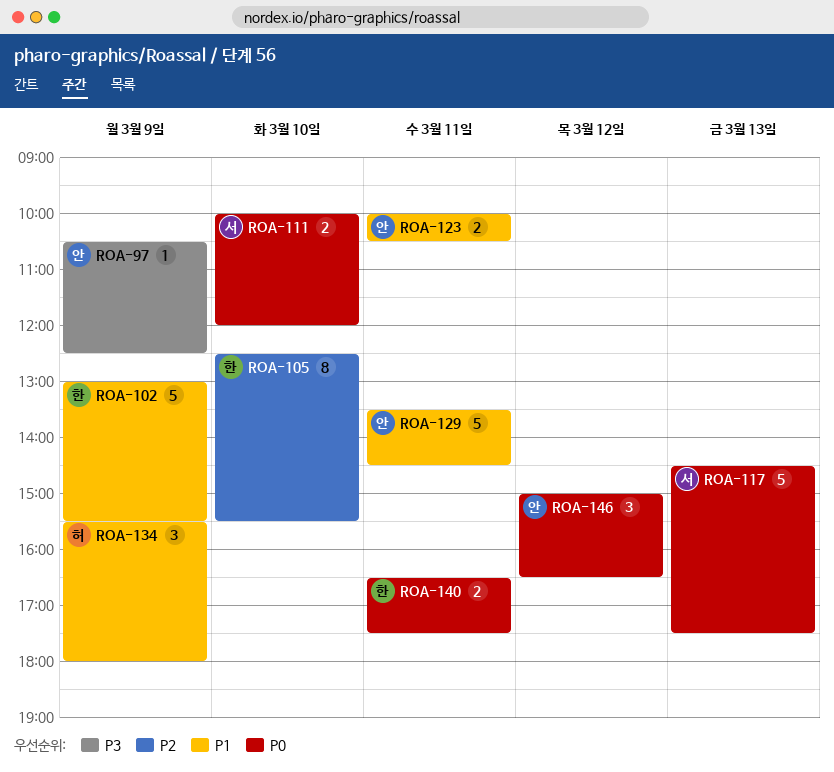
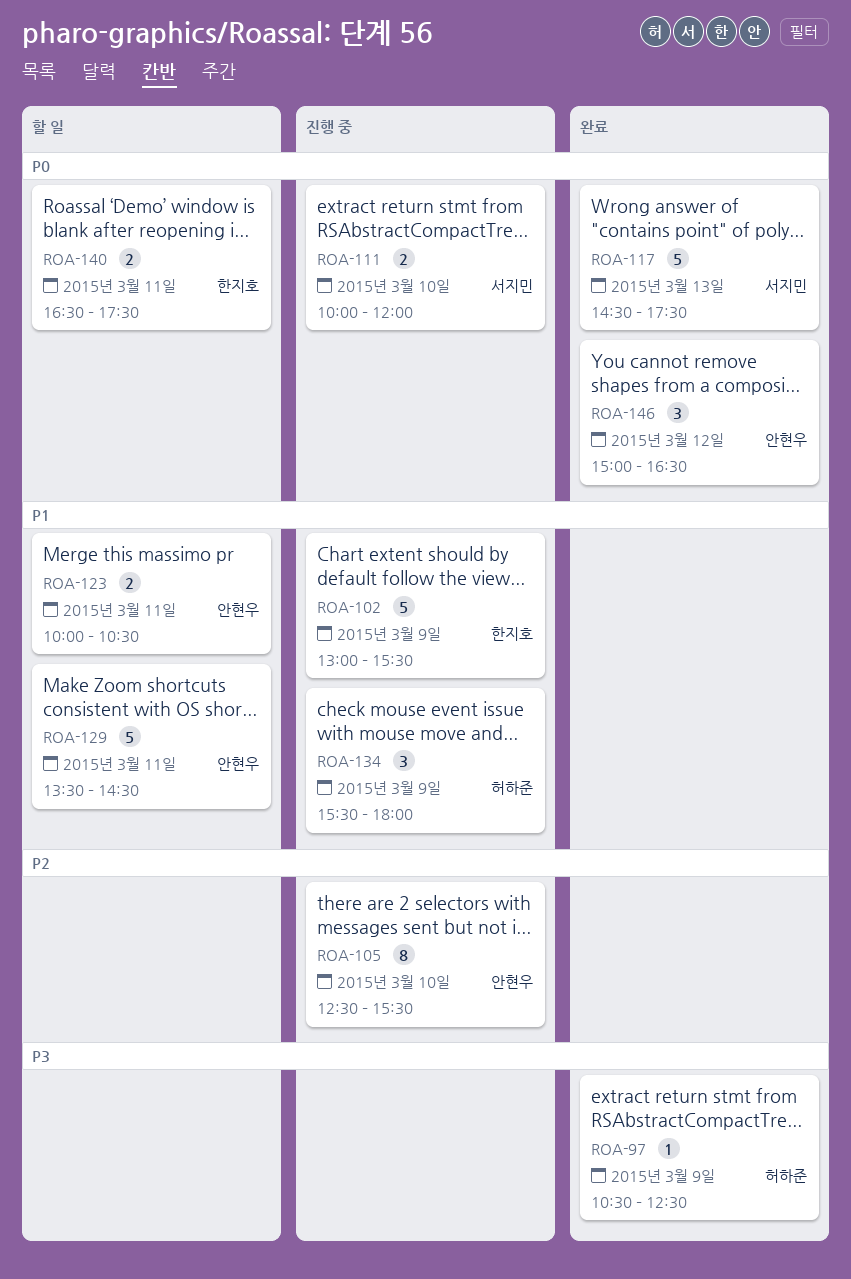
ROA-97, owner: 안현우 -> 허하준
ROA-105, owner: 한지호 -> 안현우

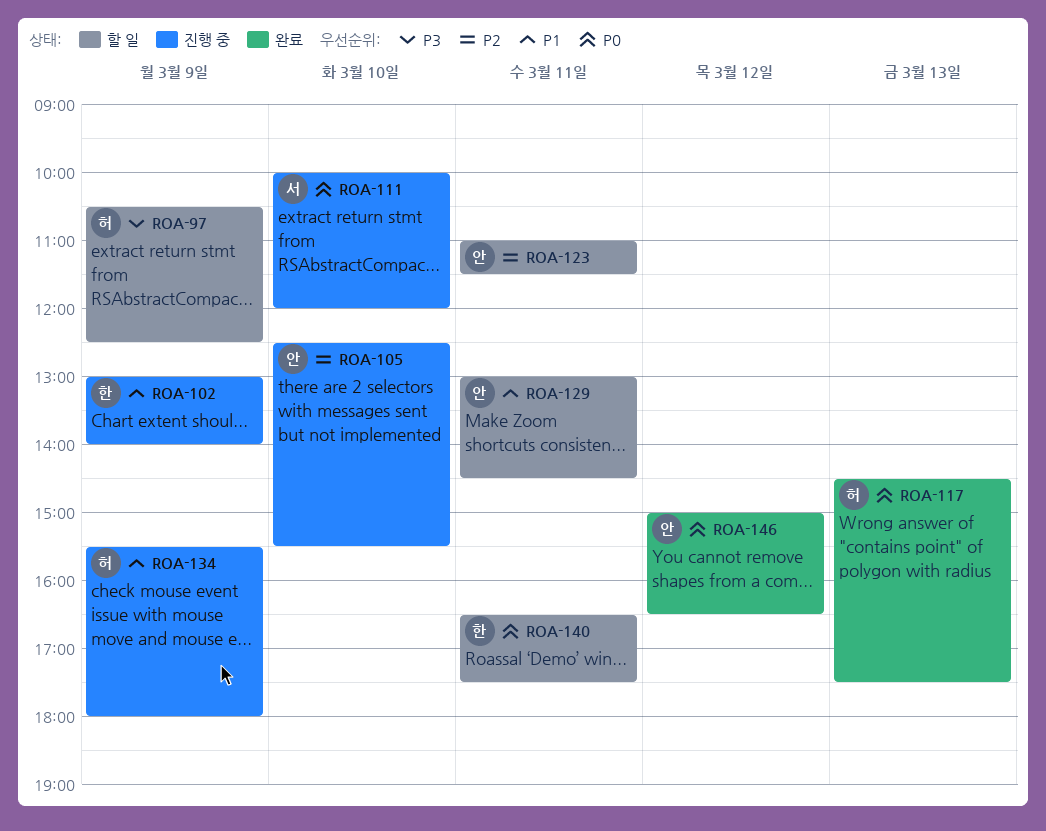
ROA-97, status: 완료 -> 할 일
ROA-102, ends: 15:30 -> 14:00
ROA-117, owner: 서지민 -> 허하준
ROA-123, priority: P1 -> P2
ROA-123, begins: 10:00 -> 11:00
ROA-123, ends: 10:30 -> 11:30
ROA-129, begins: 13:30 -> 13:00

